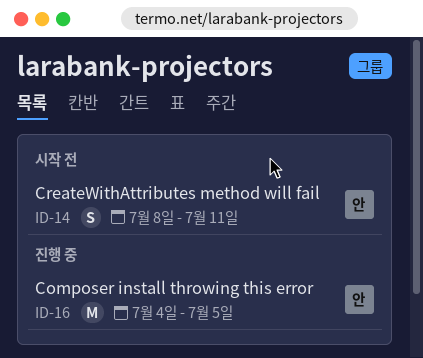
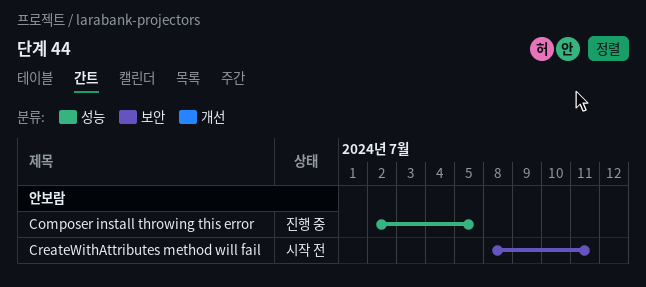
Composer install throwing this error, start: Jul 4 -> Jul 2

